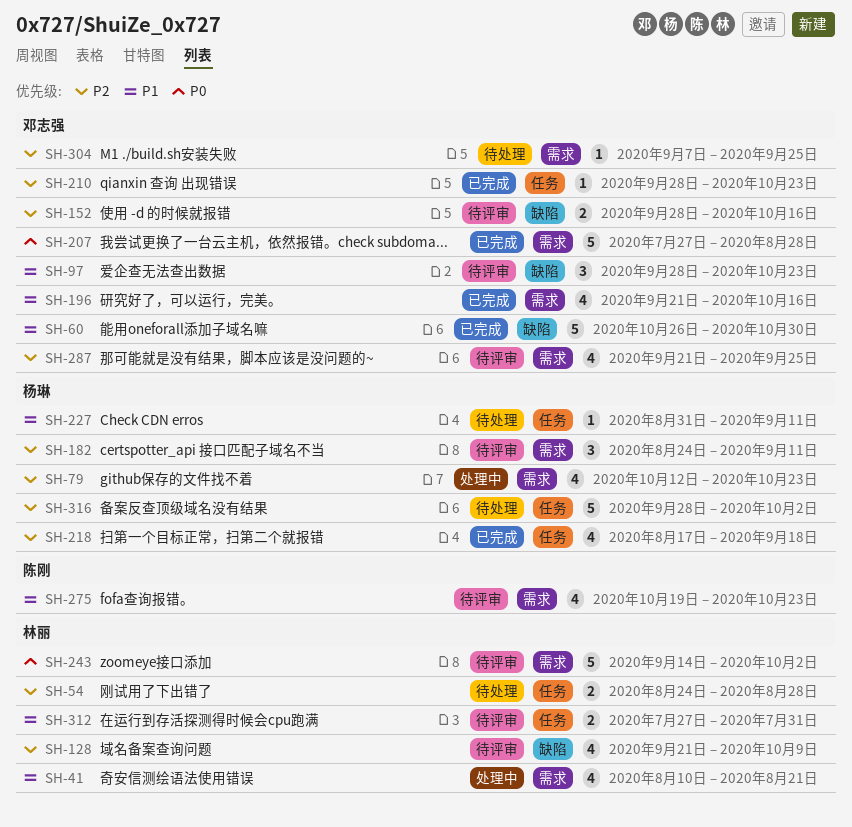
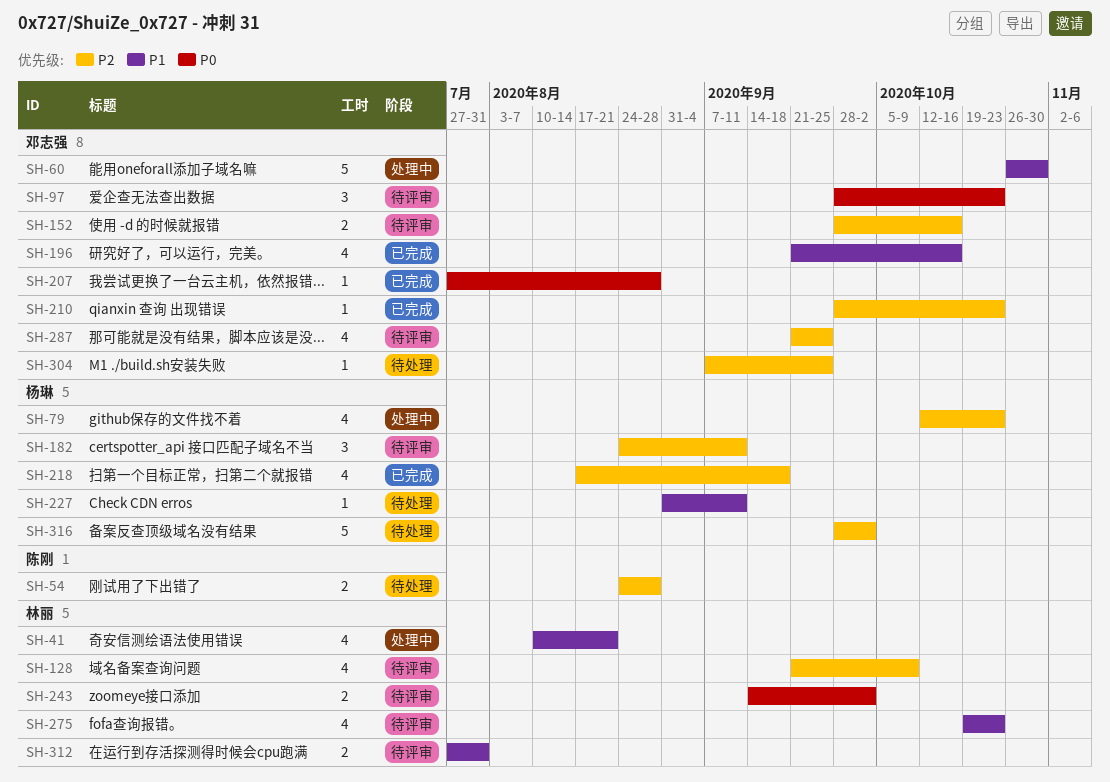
SH-54, owner: 林丽 -> 陈刚
SH-60, status: 已完成 -> 处理中
SH-97, priority: P1 -> P0
SH-207, estimate: 5 -> 1
SH-243, estimate: 5 -> 2
SH-275, owner: 陈刚 -> 林丽

